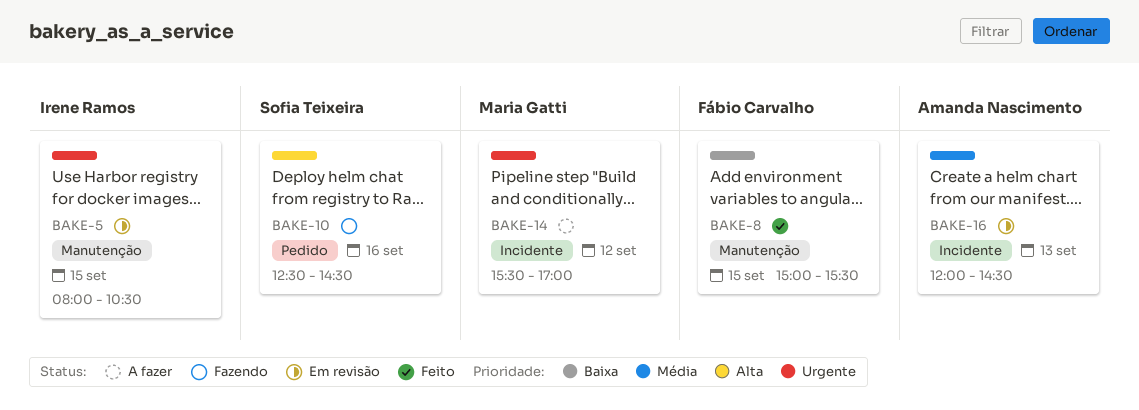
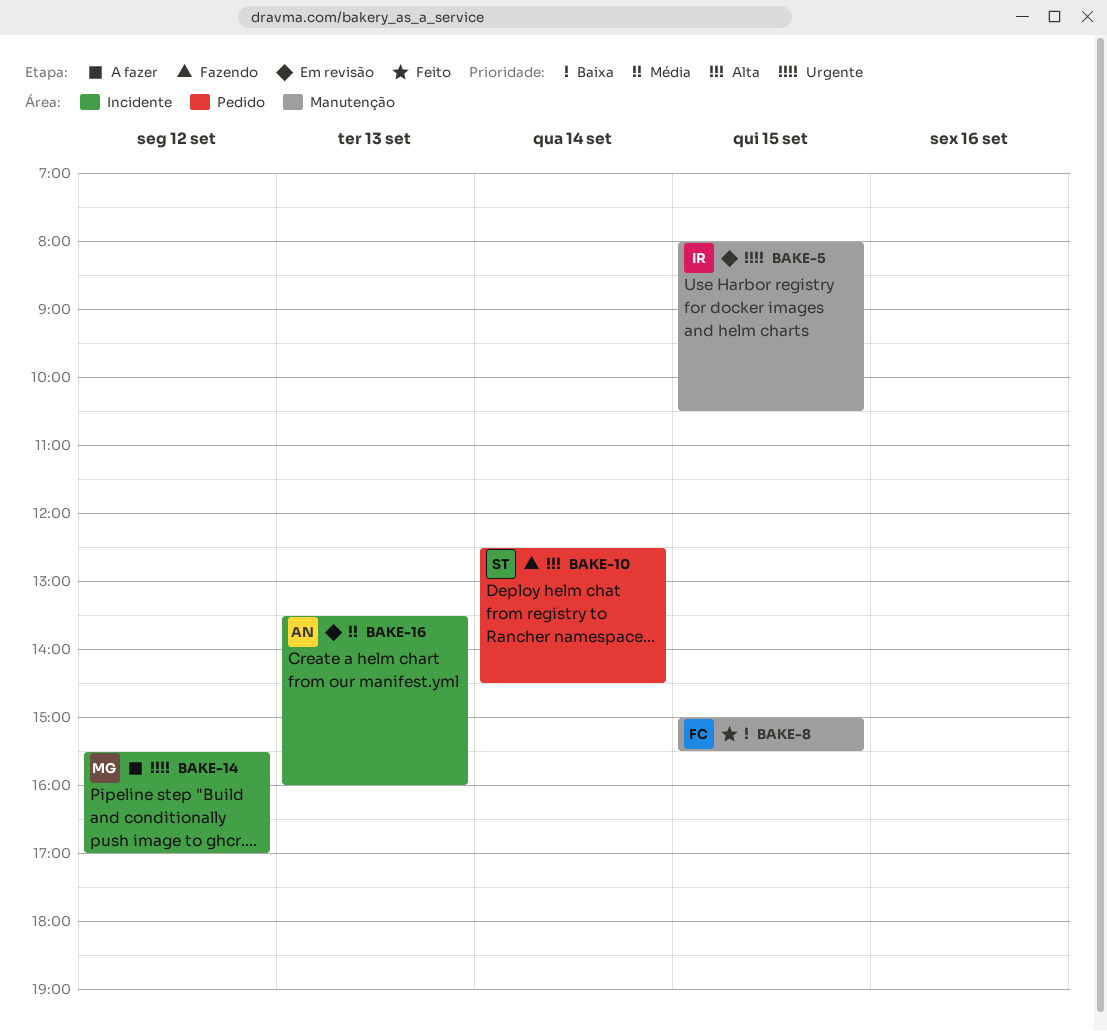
BAKE-10, day: Sep 16 -> Sep 14
BAKE-16, begins: 12:00 -> 13:30
BAKE-16, ends: 14:30 -> 16:00

